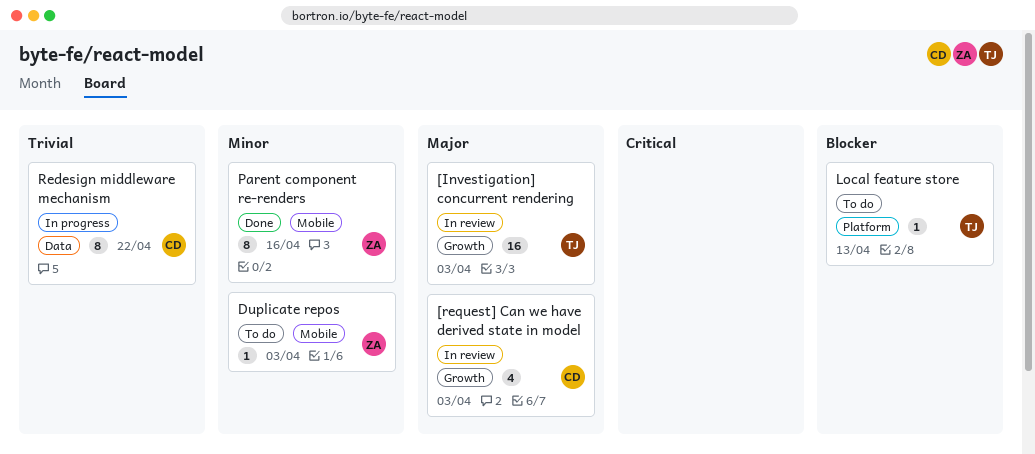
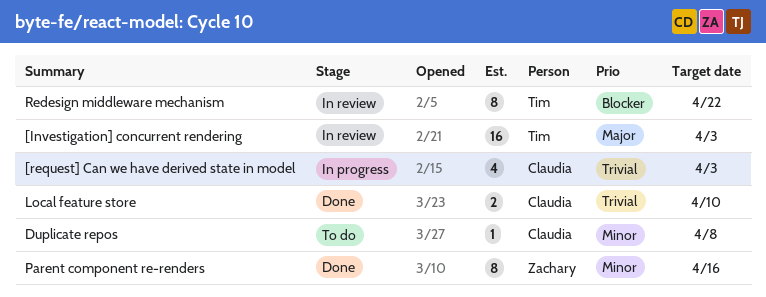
[request] Can we have derived state in model, status: In review -> In progress
[request] Can we have derived state in model, priority: Major -> Trivial
Duplicate repos, owner: Zachary -> Claudia
Duplicate repos, due: Apr 3 -> Apr 8
Local feature store, status: To do -> Done
Local feature store, owner: Tim -> Claudia
Local feature store, priority: Blocker -> Trivial
Local feature store, estimate: 1 -> 2
Local feature store, due: Apr 13 -> Apr 10
Redesign middleware mechanism, status: In progress -> In review
Redesign middleware mechanism, owner: Claudia -> Tim
Redesign middleware mechanism, priority: Trivial -> Blocker

